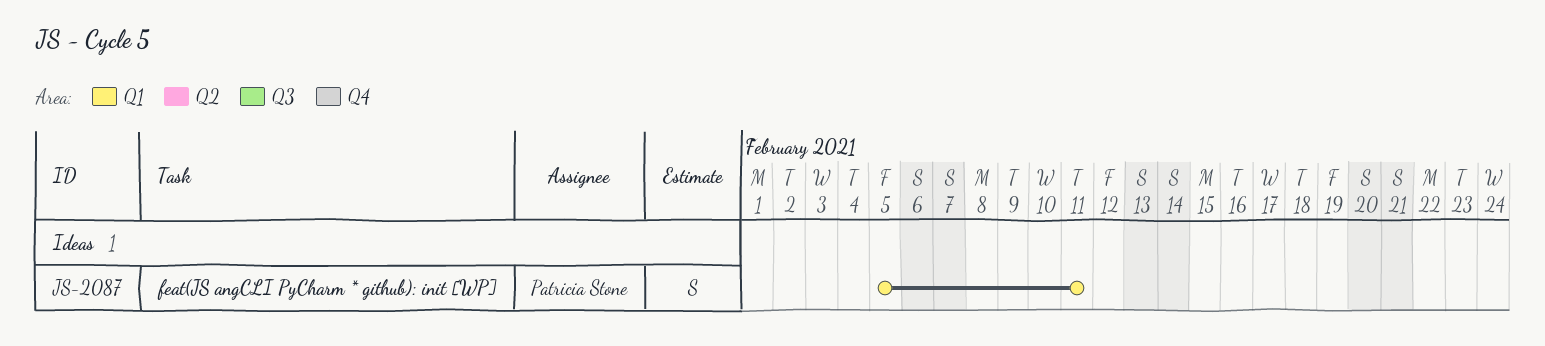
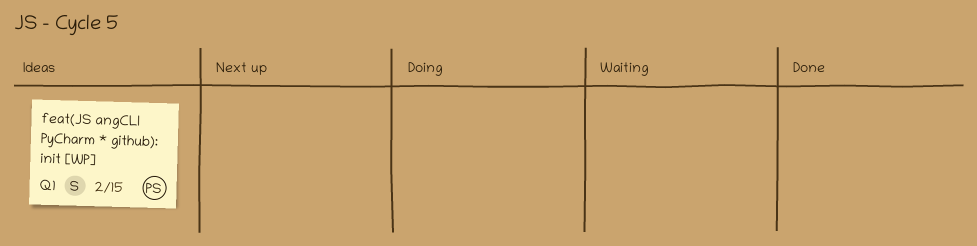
feat(JS angCLI PyCharm * github): init [WP], due: Feb 11 -> Feb 15

